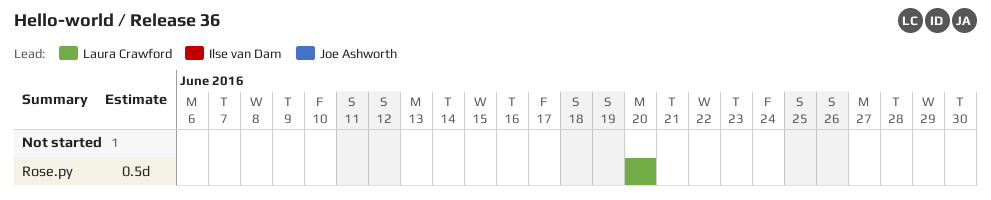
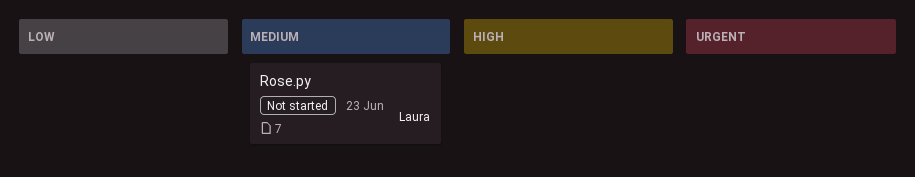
Rose.py, due: Jun 20 -> Jun 23

